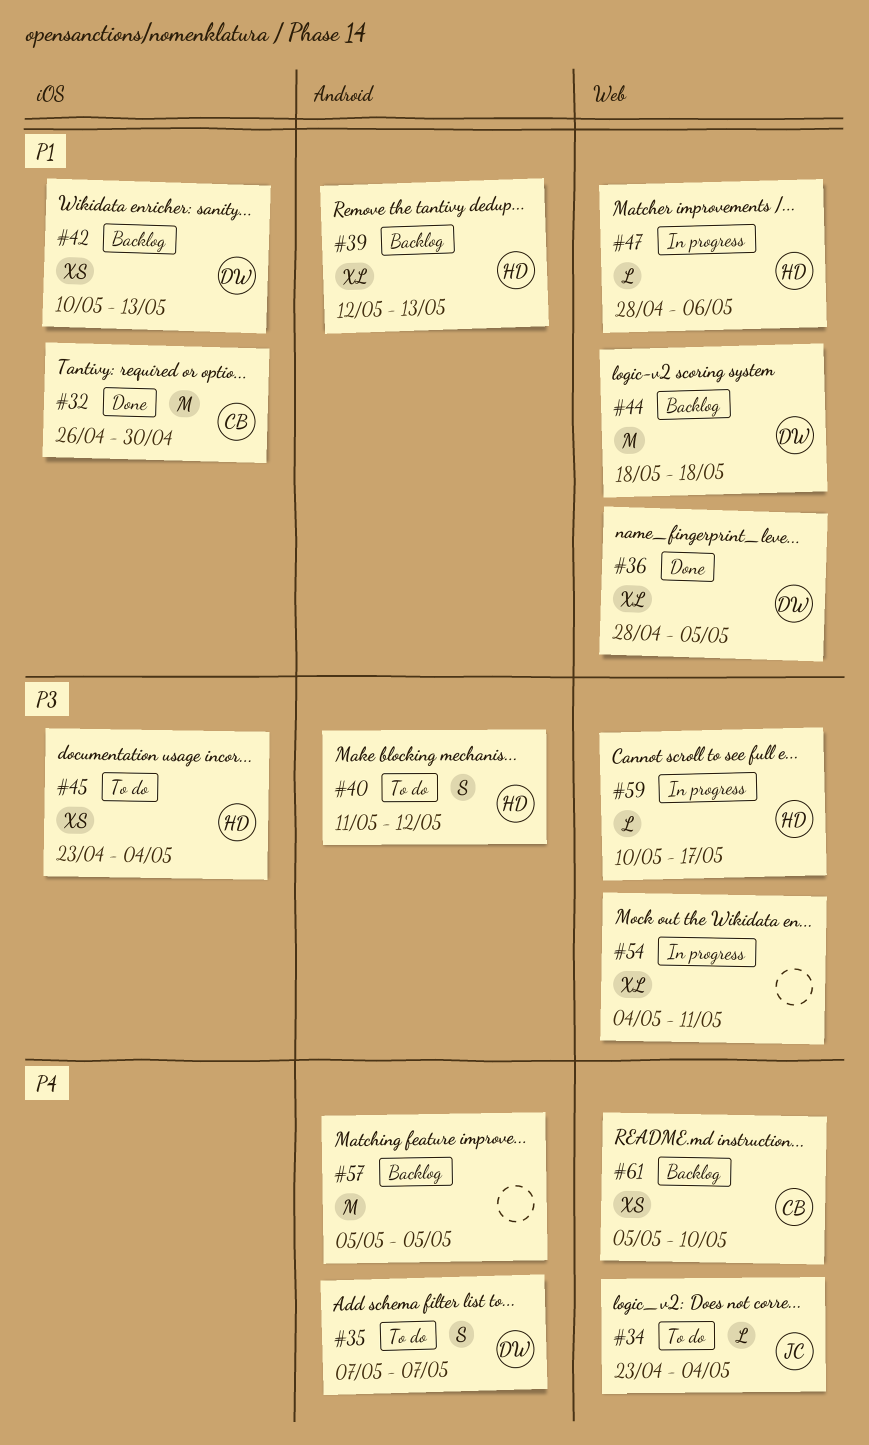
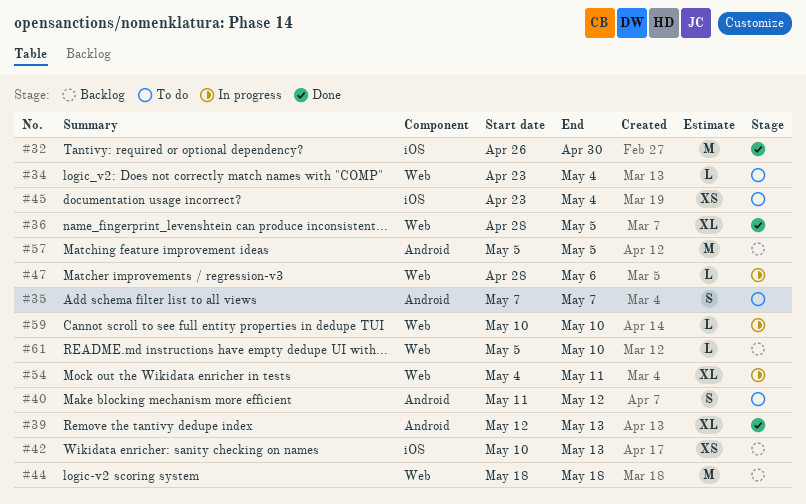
#39, status: Backlog -> Done
#59, due: May 17 -> May 10
#61, estimate: XS -> L

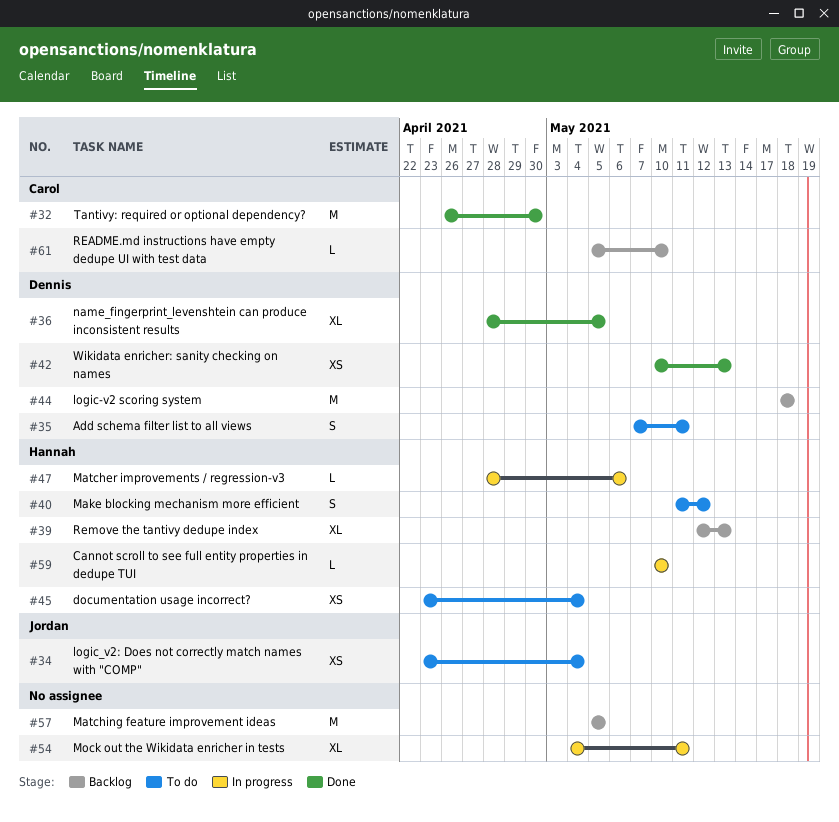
#34, estimate: L -> XS
#35, due: May 7 -> May 11
#39, status: Done -> Backlog
#42, status: Backlog -> Done

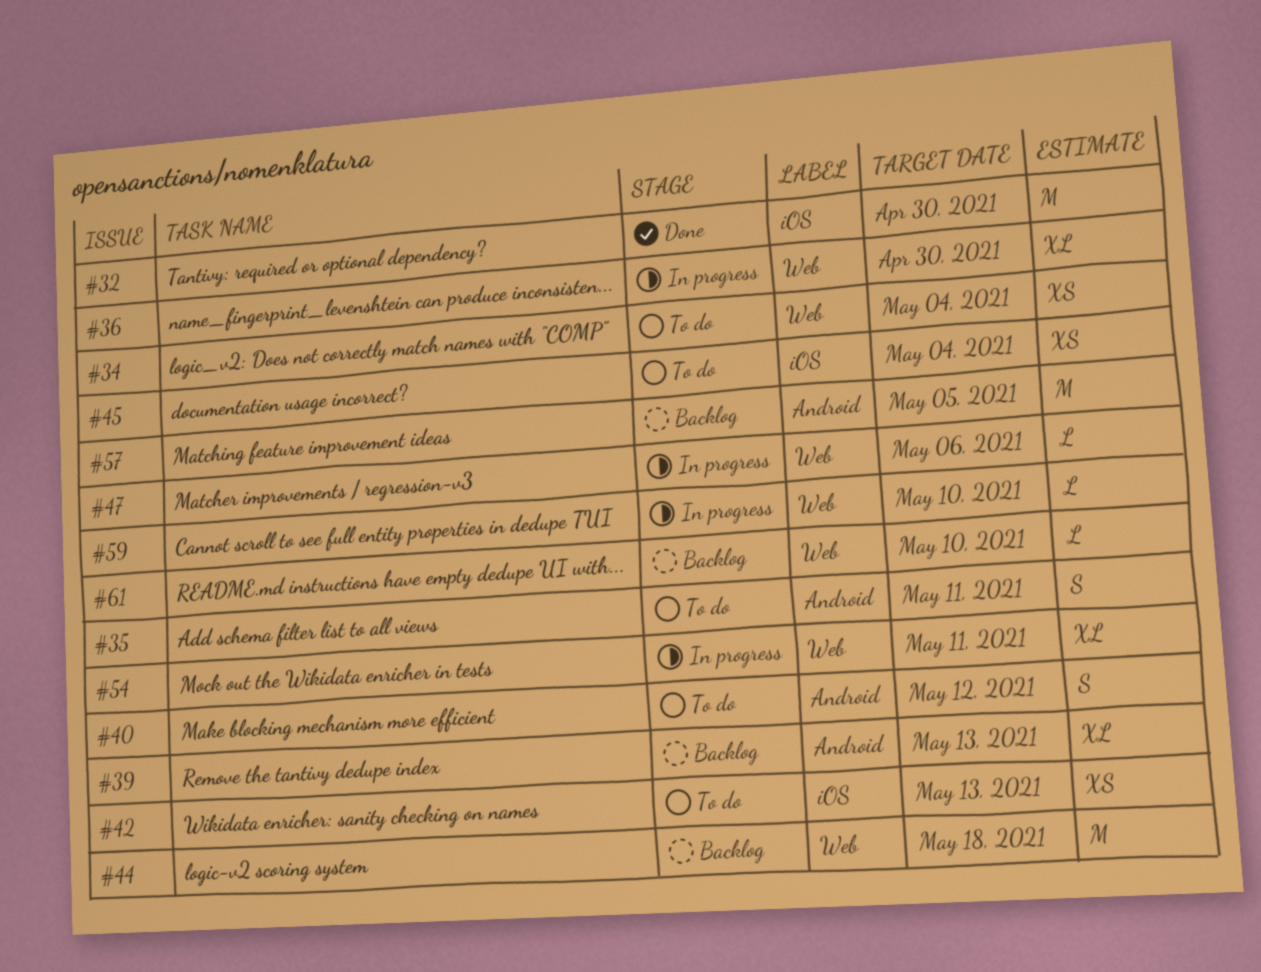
#36, status: Done -> In progress
#36, due: May 5 -> Apr 30
#42, status: Done -> To do

